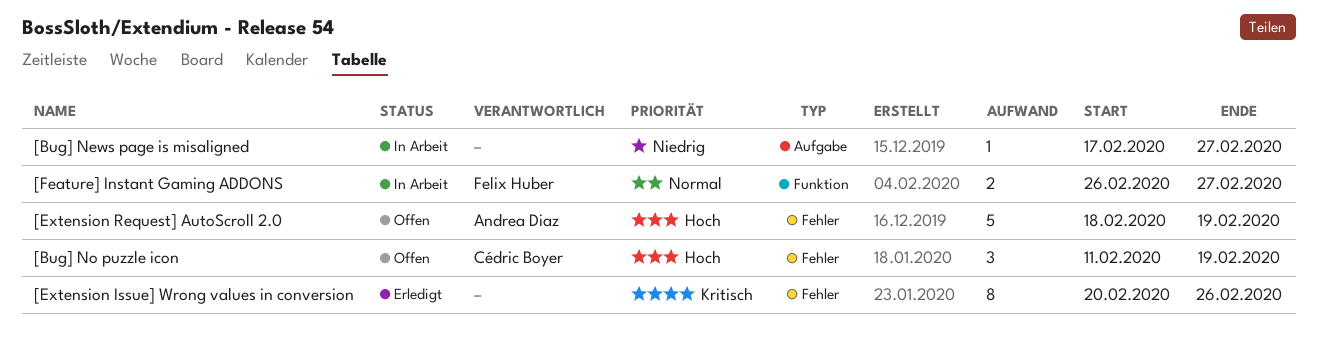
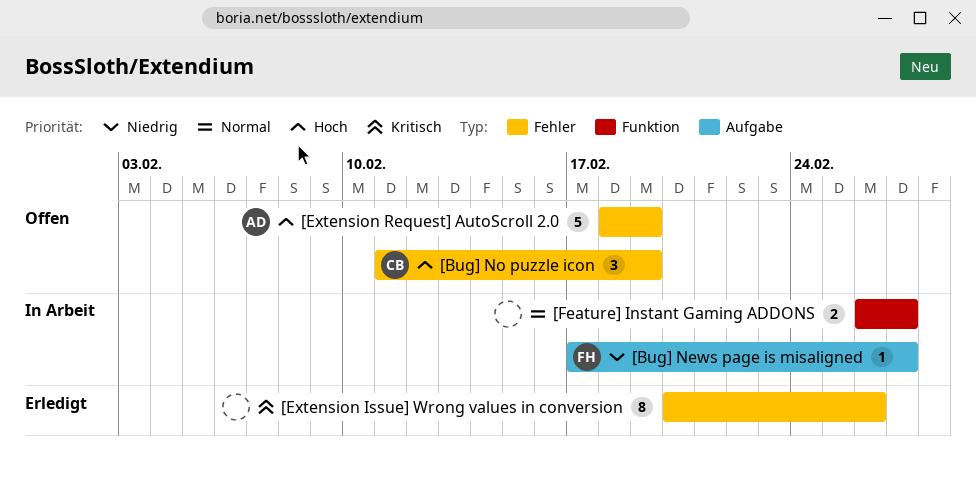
[Bug] News page is misaligned, owner: none -> Felix Huber
[Feature] Instant Gaming ADDONS, owner: Felix Huber -> none

